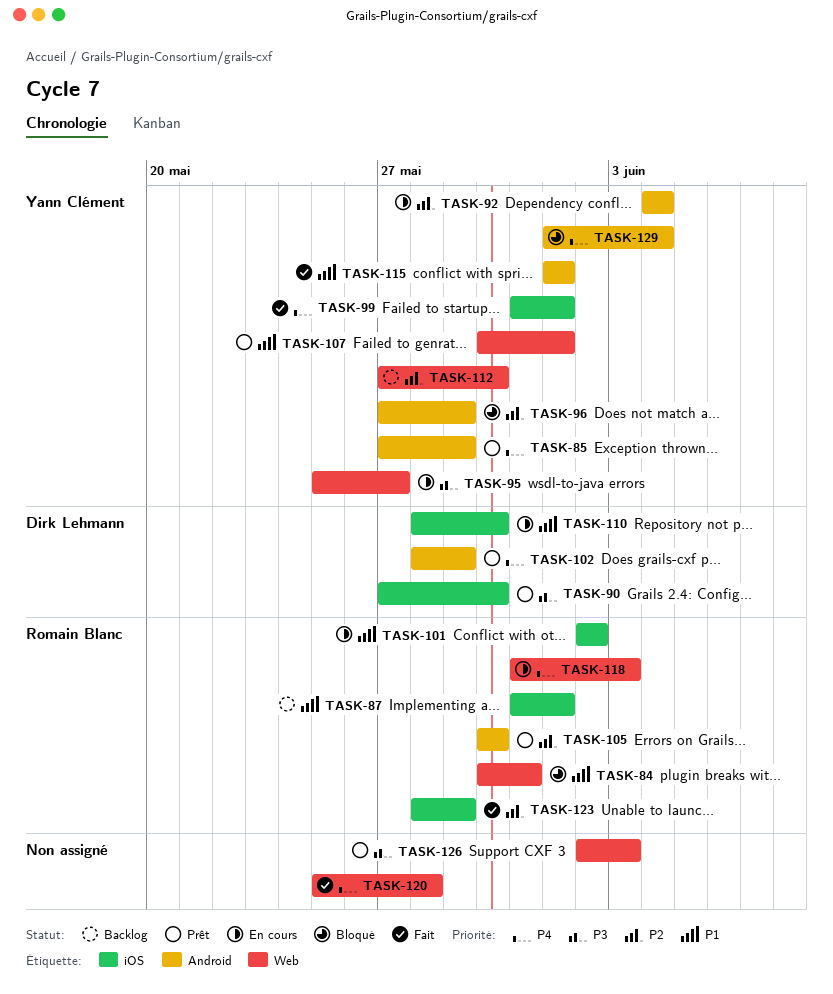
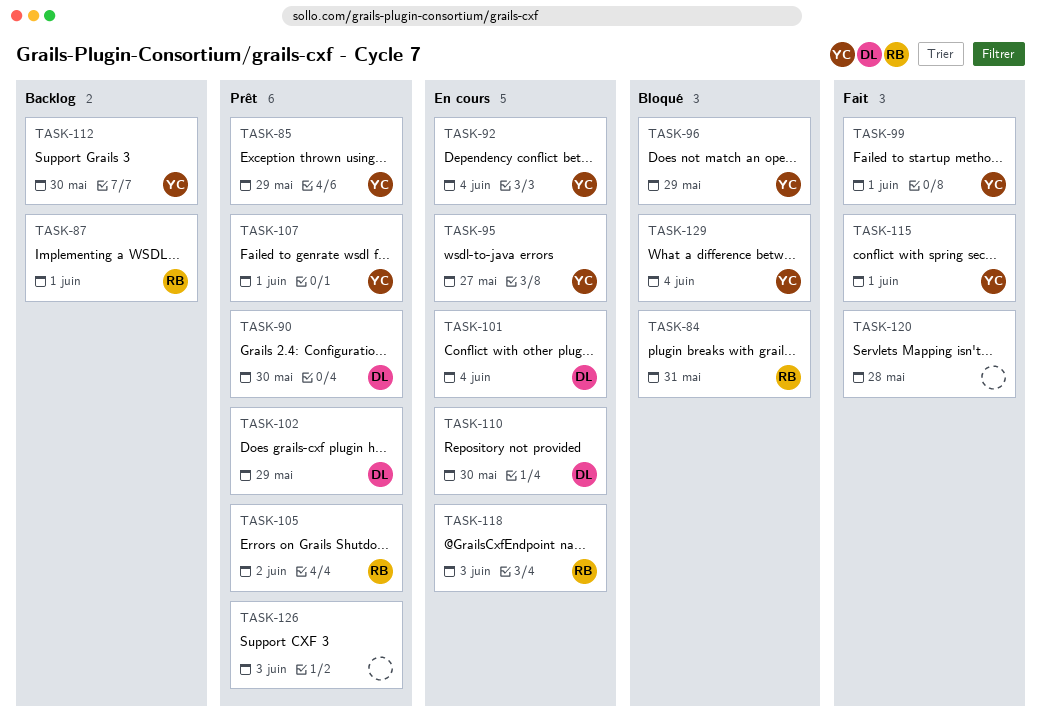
TASK-101, owner: Romain Blanc -> Dirk Lehmann
TASK-101, due: Jun 2 -> Jun 4
TASK-105, due: May 30 -> Jun 2
TASK-123: present -> none

